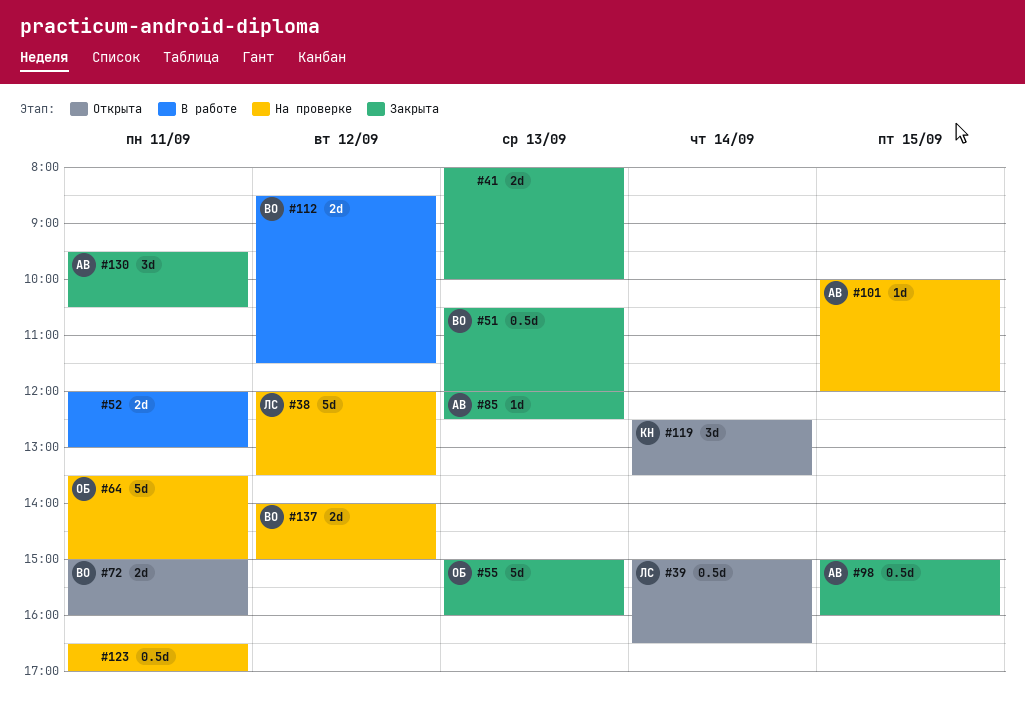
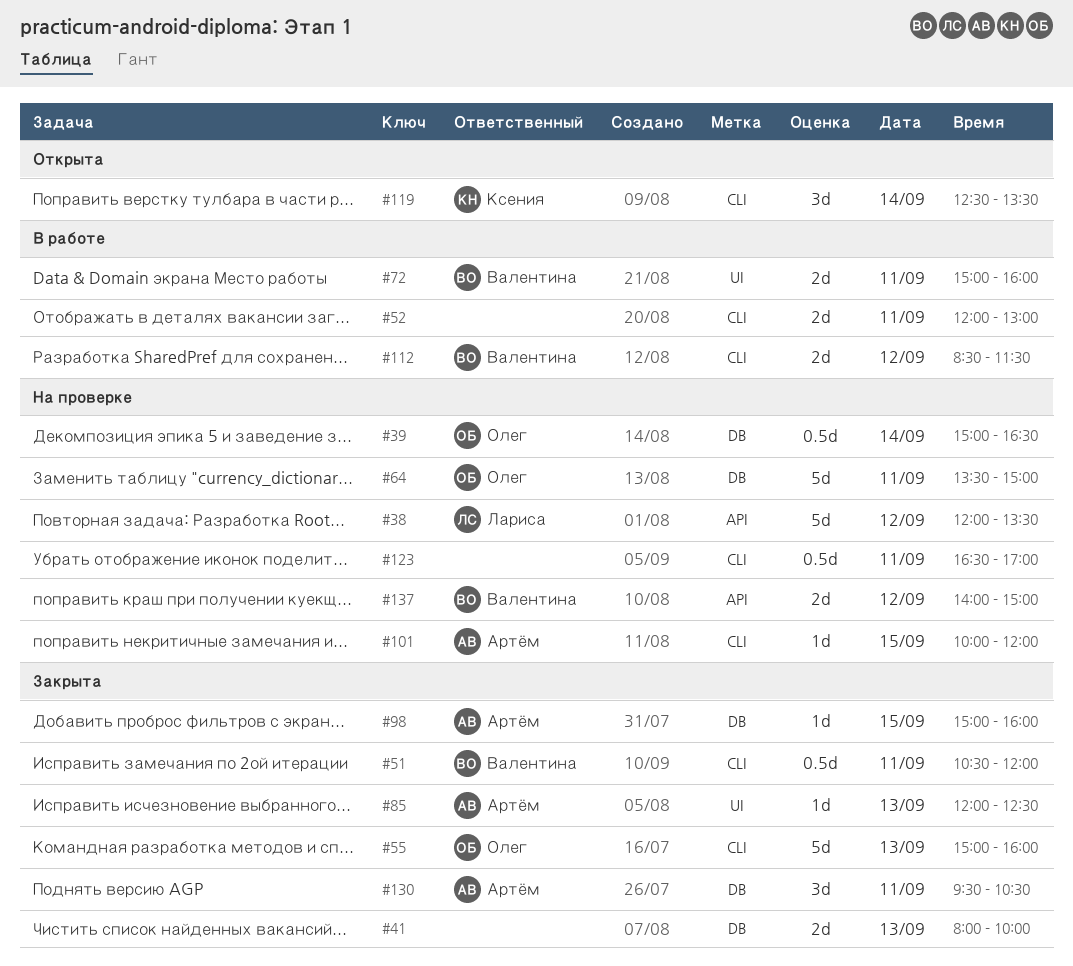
#39, status: Открыта -> На проверке
#39, owner: Лариса -> Олег
#51, day: Sep 13 -> Sep 11
#72, status: Открыта -> В работе
#98, estimate: 0.5d -> 1d

